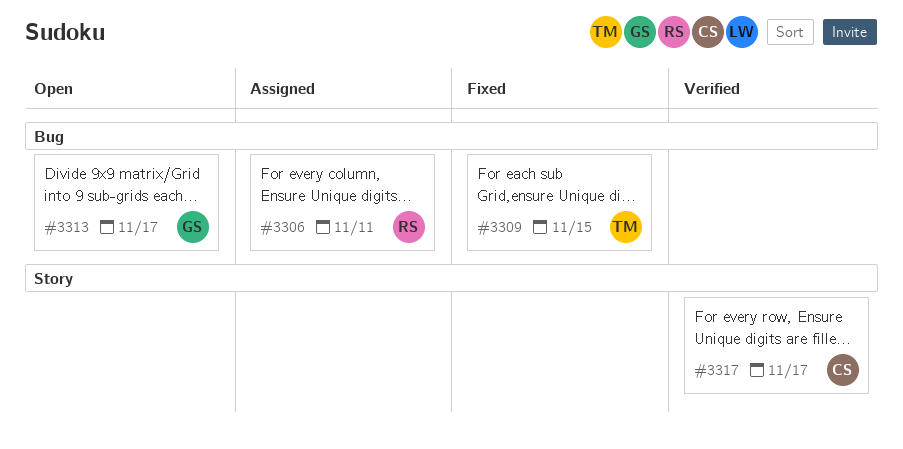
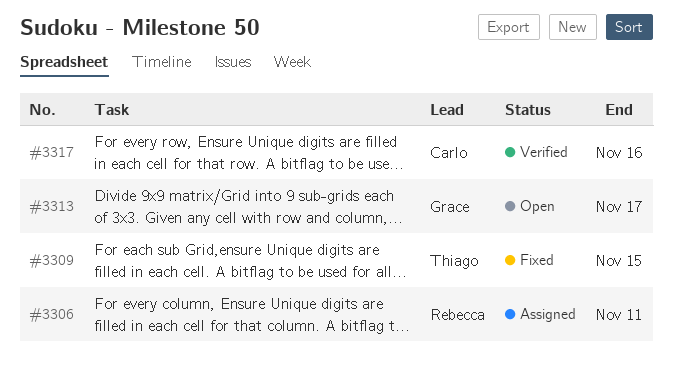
#3317, due: Nov 17 -> Nov 16

